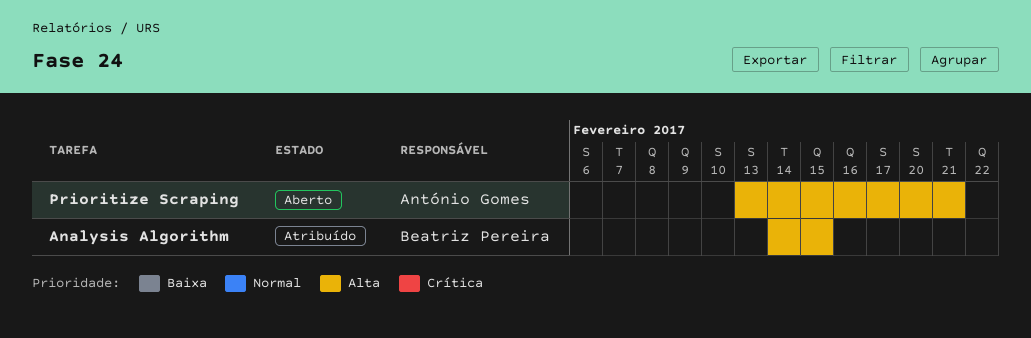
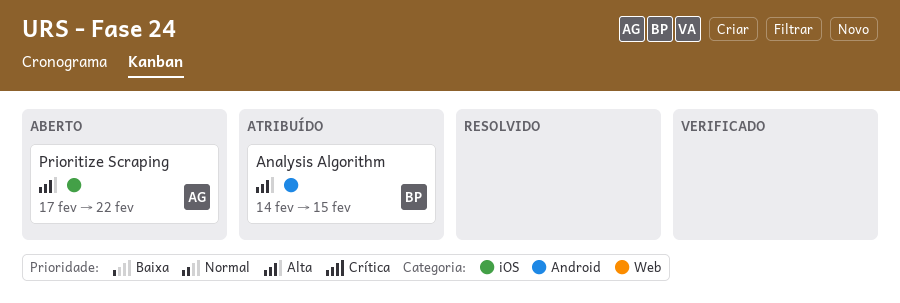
Prioritize Scraping, start: Feb 13 -> Feb 17
Prioritize Scraping, due: Feb 21 -> Feb 22

